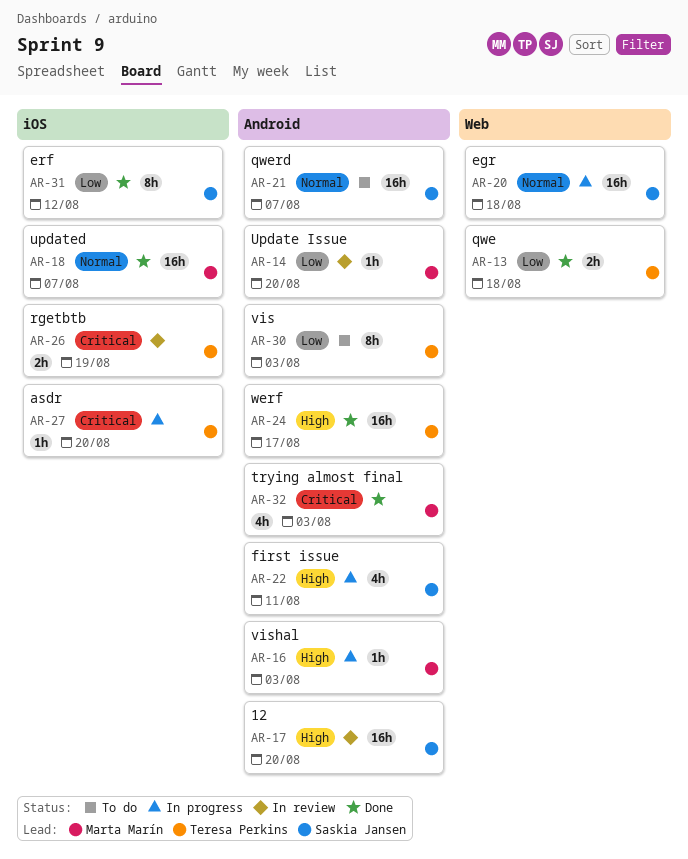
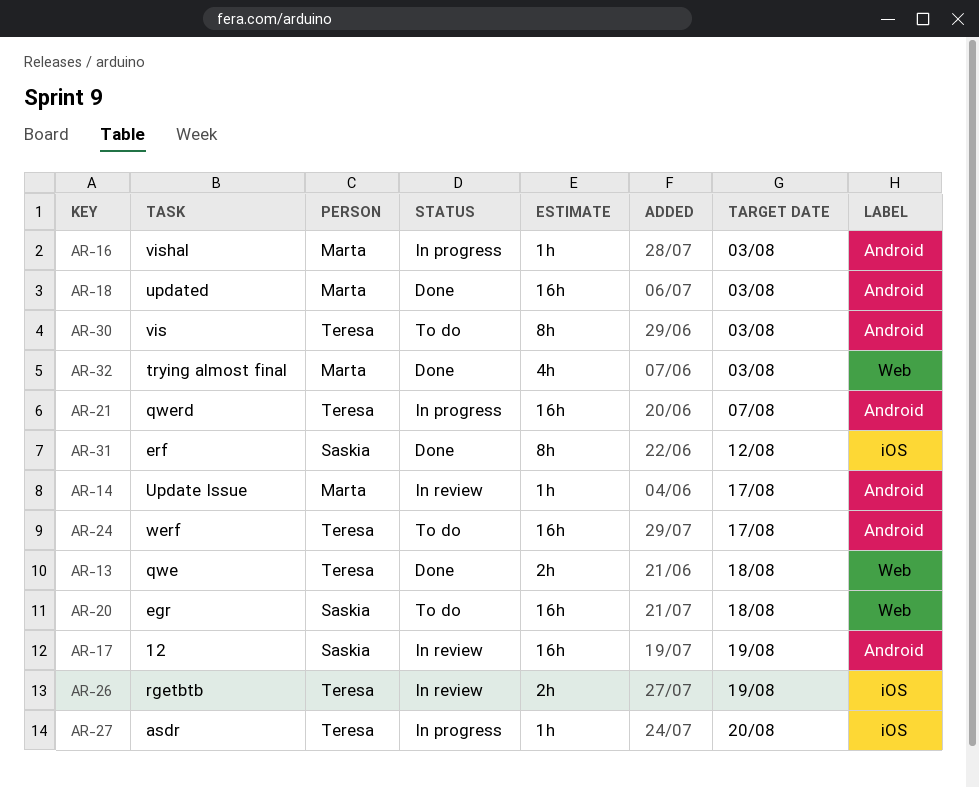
AR-14, due: Aug 20 -> Aug 17
AR-17, due: Aug 20 -> Aug 19
AR-18, label: iOS -> Android
AR-18, due: Aug 7 -> Aug 3
AR-20, status: In progress -> To do
AR-21, status: To do -> In progress
AR-21, owner: Saskia Jansen -> Teresa Perkins
AR-22: present -> none
AR-24, status: Done -> To do
AR-32, label: Android -> Web

